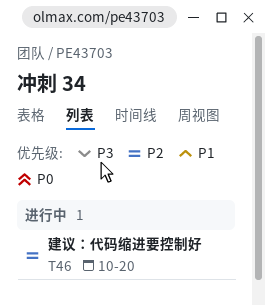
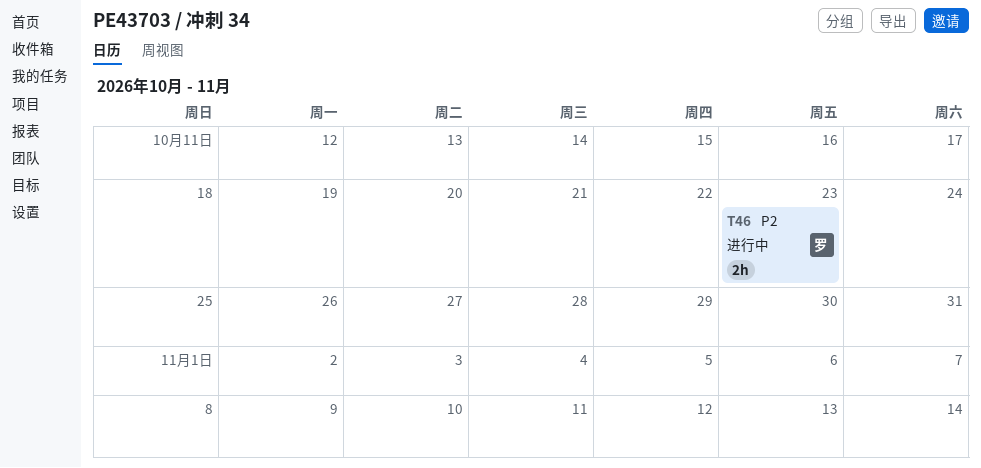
T46, due: Oct 20 -> Oct 23

